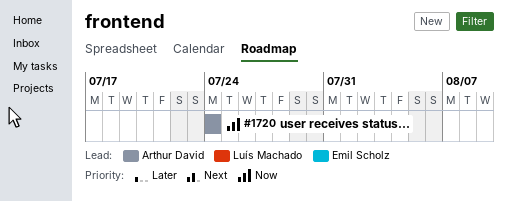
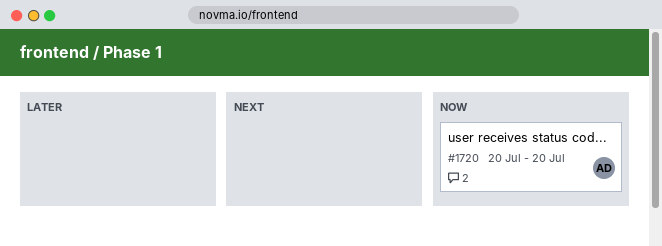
#1720, start: Jul 24 -> Jul 20
#1720, due: Jul 24 -> Jul 20

